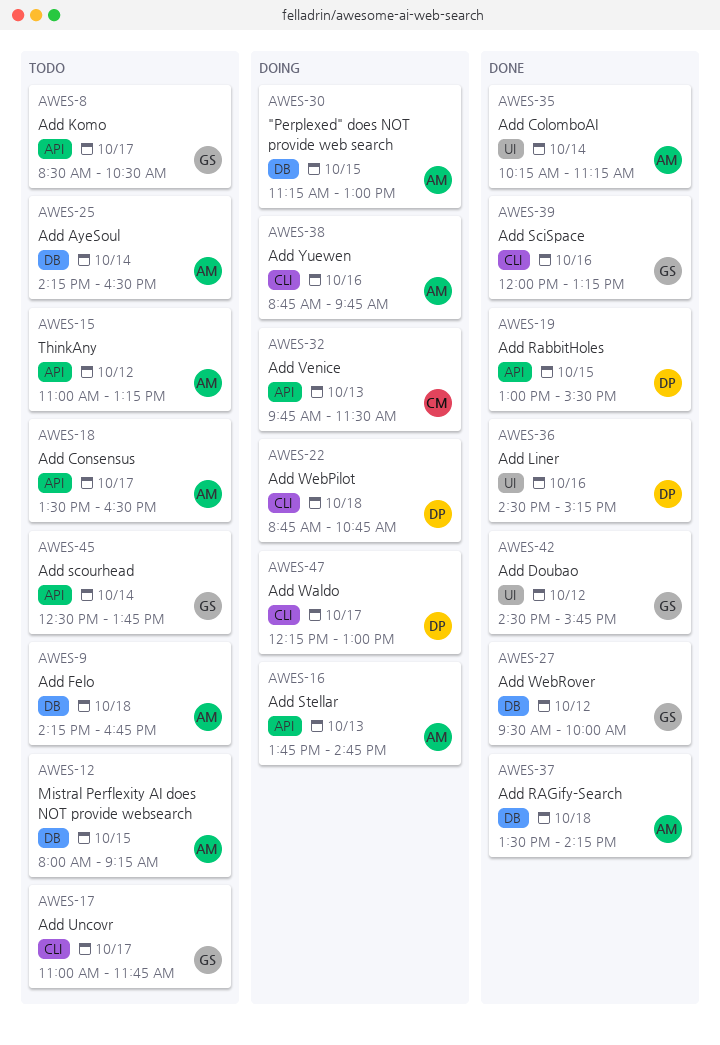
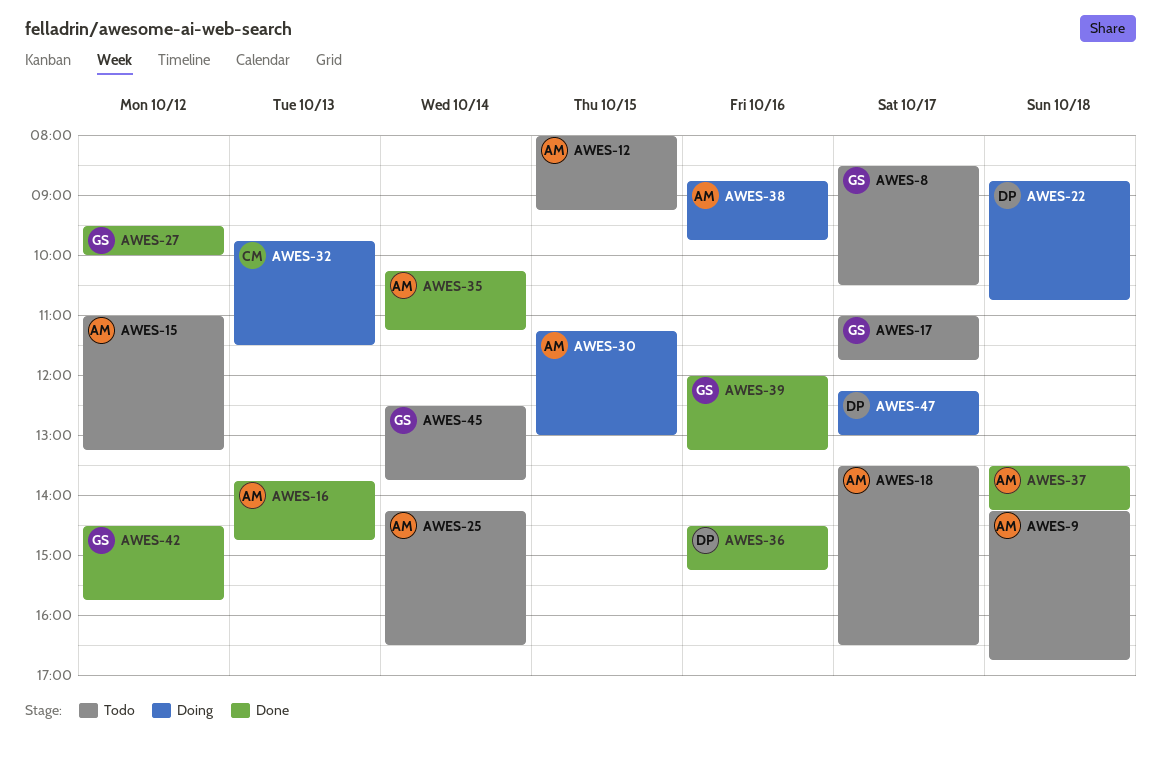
AWES-16, status: Doing -> Done
AWES-19: present -> none

